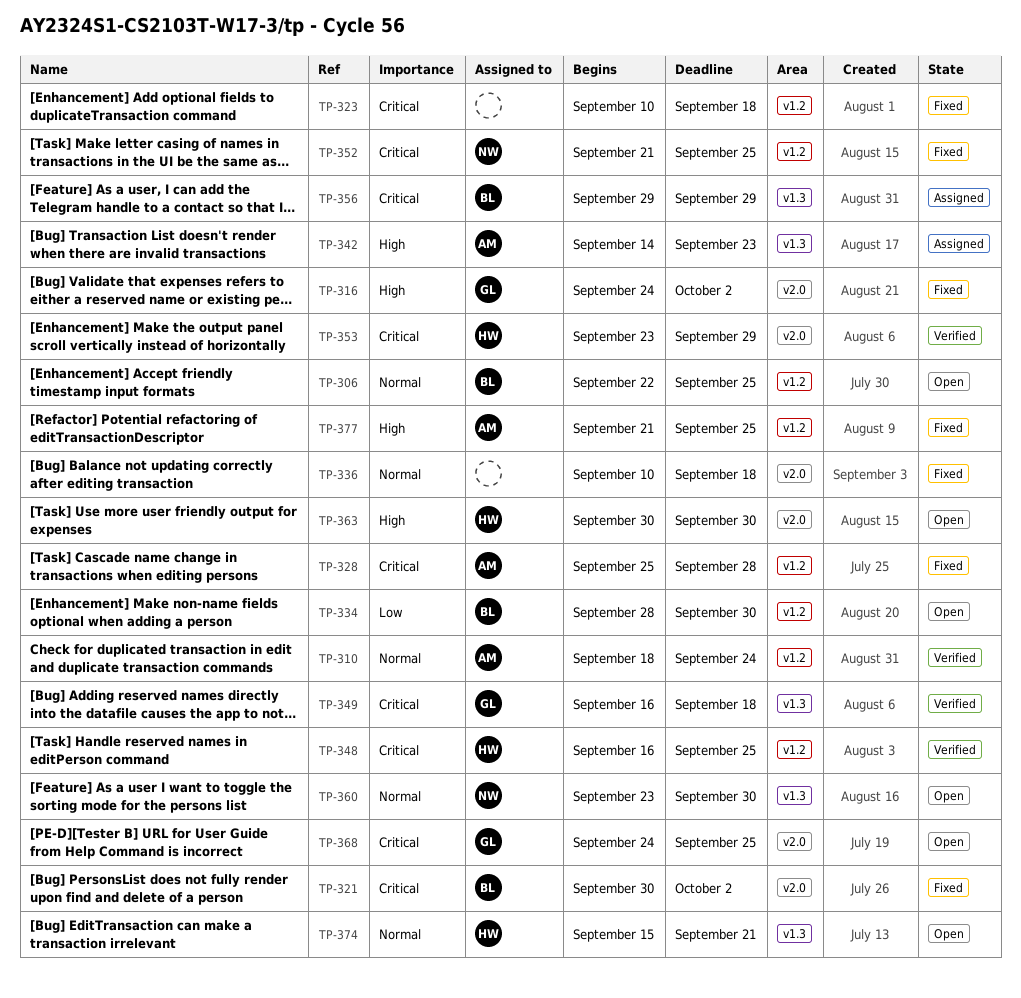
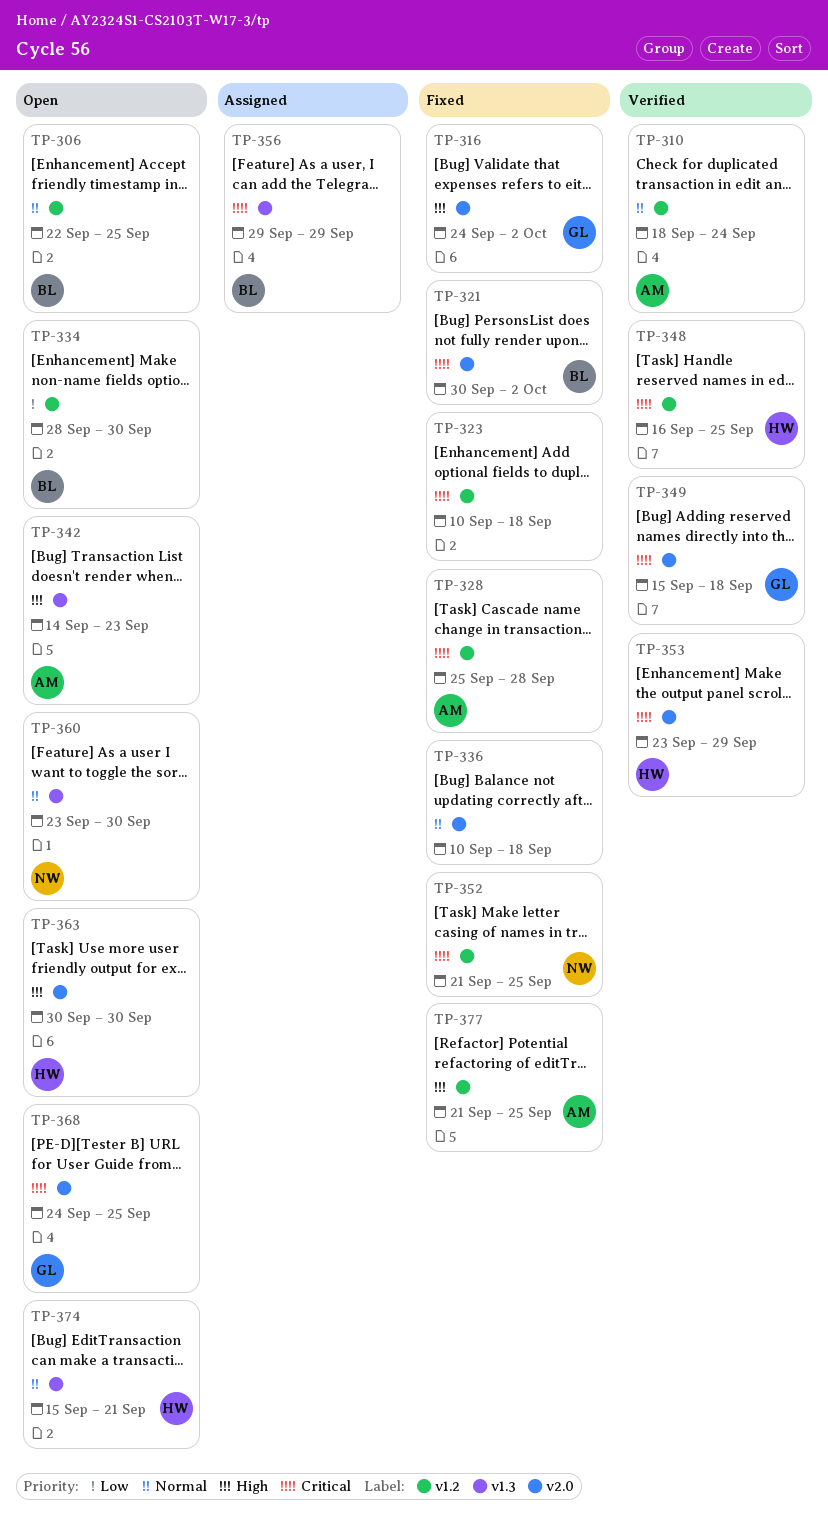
TP-342, status: Assigned -> Open
TP-349, label: v1.3 -> v2.0
TP-349, start: Sep 16 -> Sep 15

